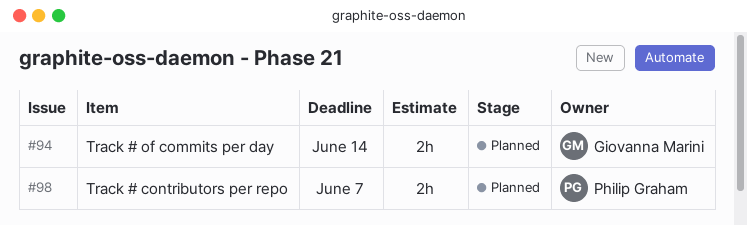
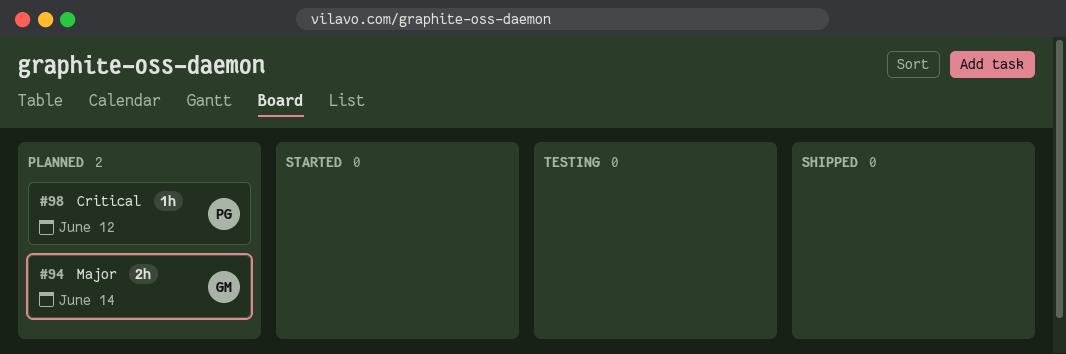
#98, estimate: 2h -> 1h
#98, due: Jun 7 -> Jun 12

